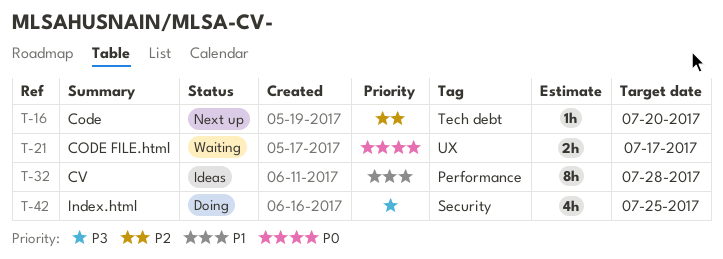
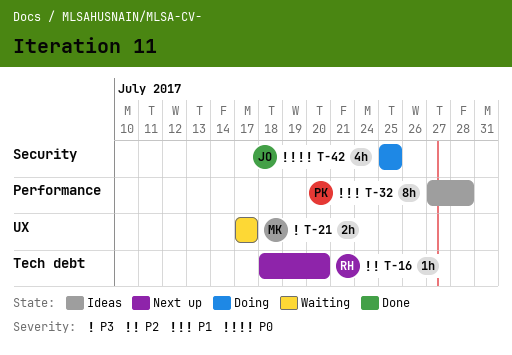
T-21, priority: P0 -> P3
T-42, priority: P3 -> P0

